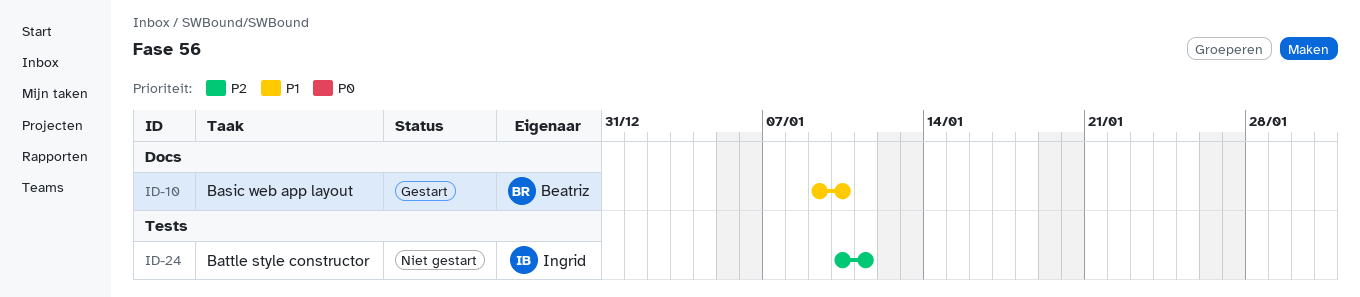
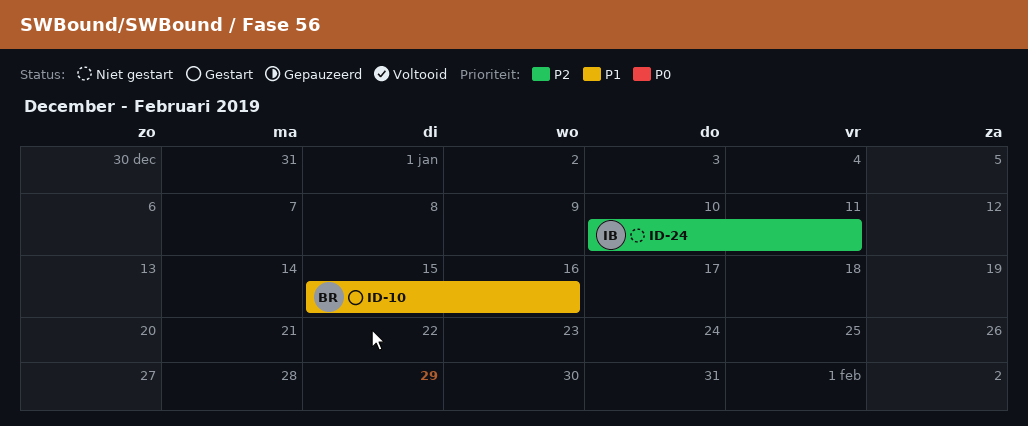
ID-10, start: Jan 9 -> Jan 15
ID-10, due: Jan 10 -> Jan 16

